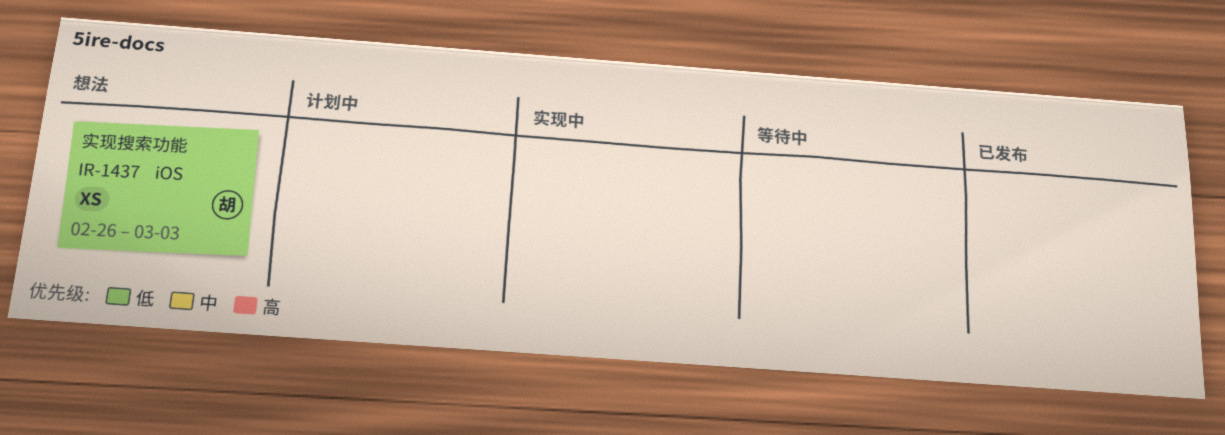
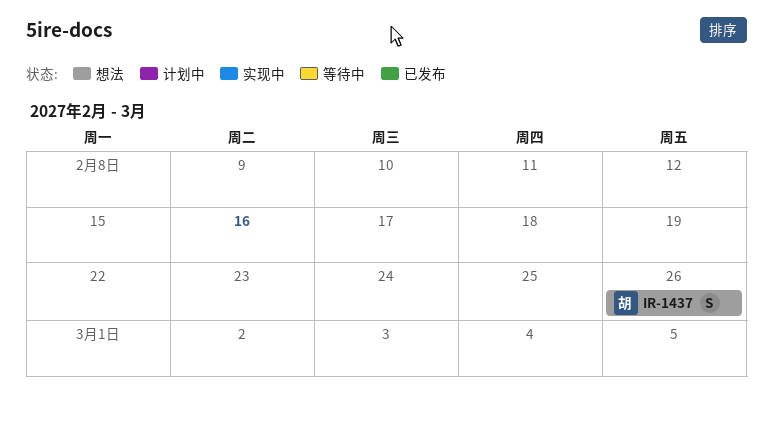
IR-1437, estimate: XS -> S
IR-1437, due: Mar 3 -> Feb 26

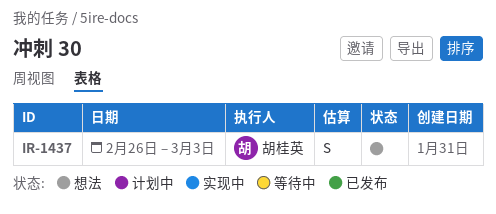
IR-1437, due: Feb 26 -> Mar 3

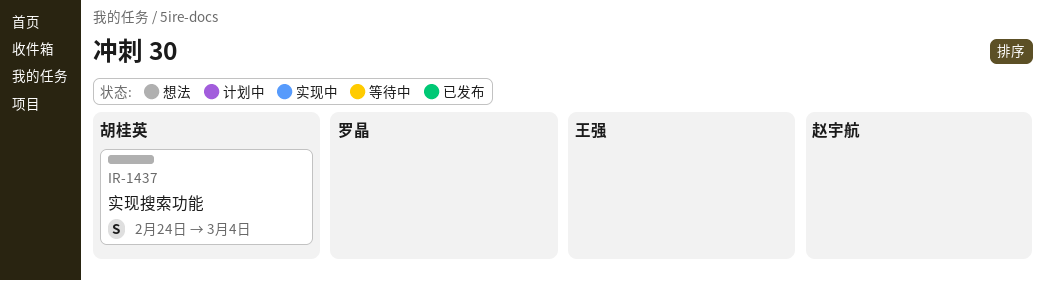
IR-1437, start: Feb 26 -> Feb 24
IR-1437, due: Mar 3 -> Mar 4

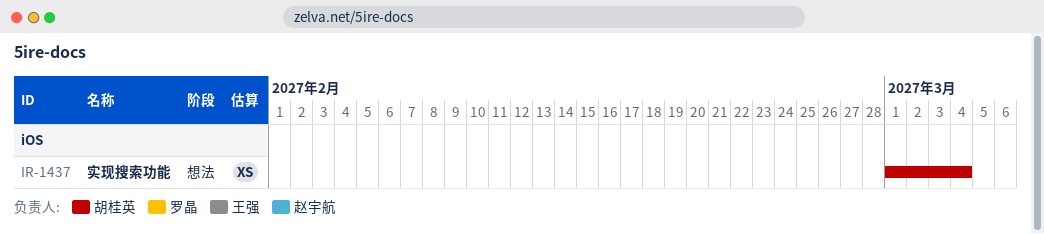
IR-1437, estimate: S -> XS
IR-1437, start: Feb 24 -> Mar 1

